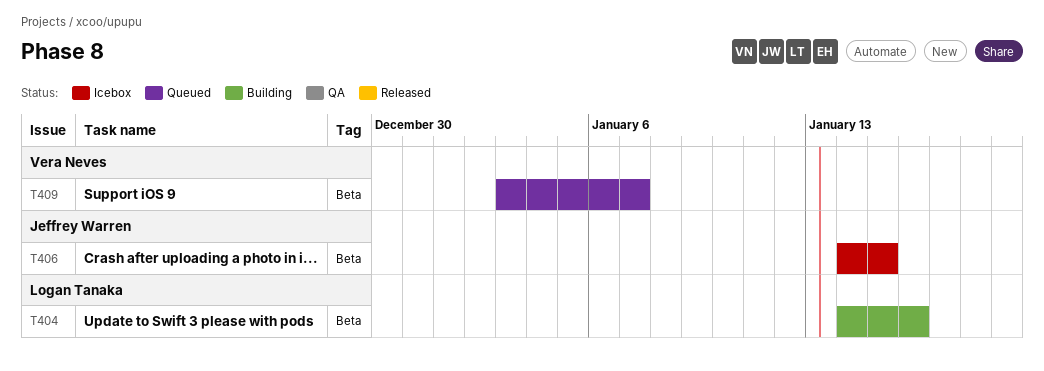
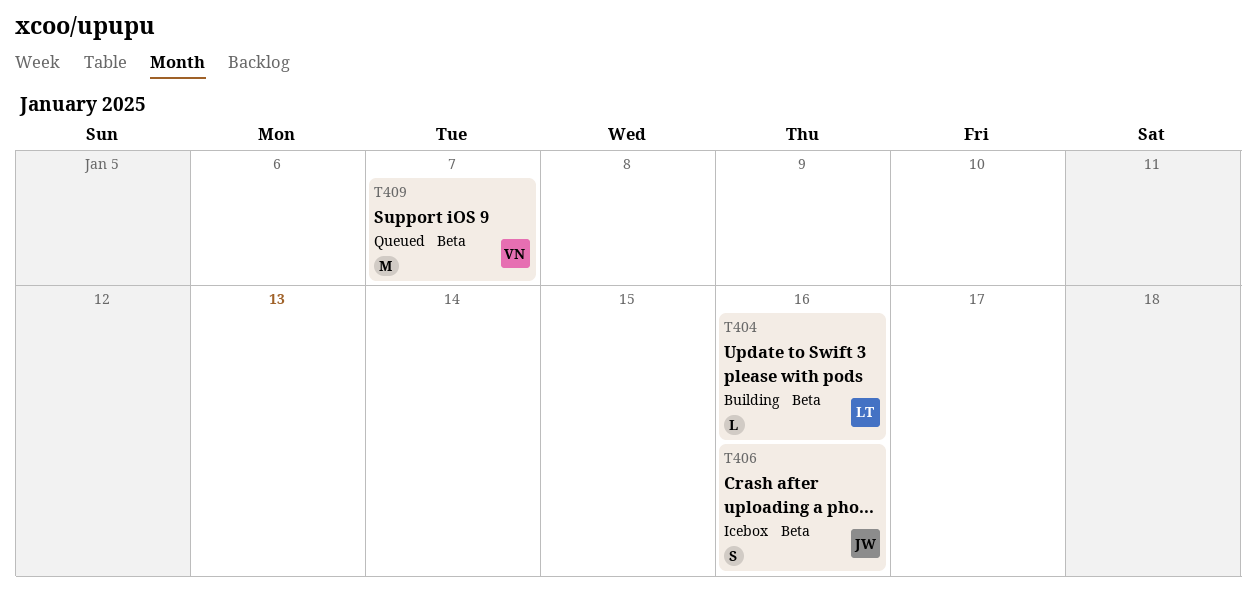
T406, due: Jan 15 -> Jan 16

